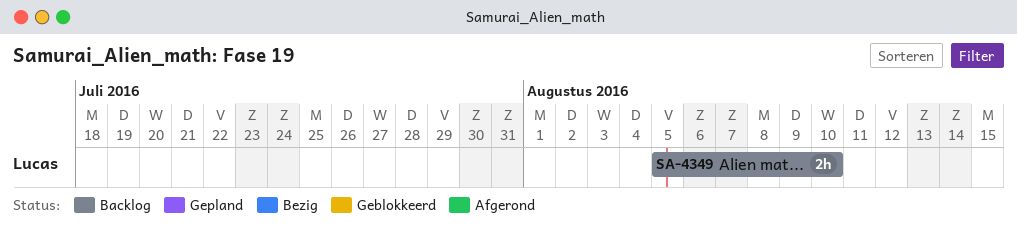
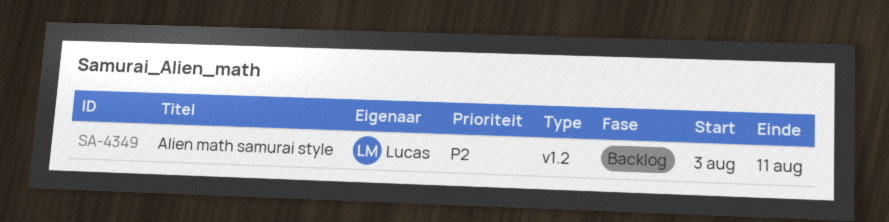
SA-4349, start: Aug 5 -> Aug 3
SA-4349, due: Aug 10 -> Aug 11

